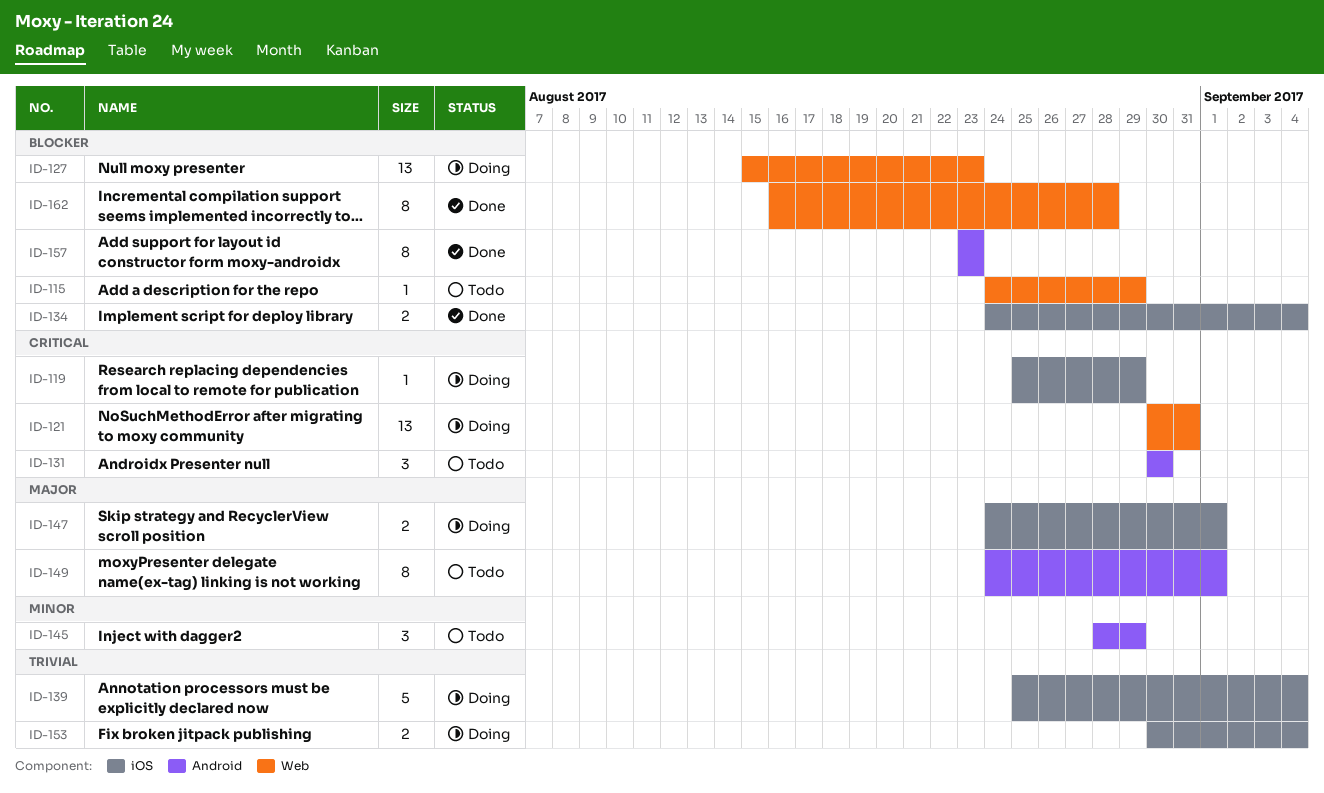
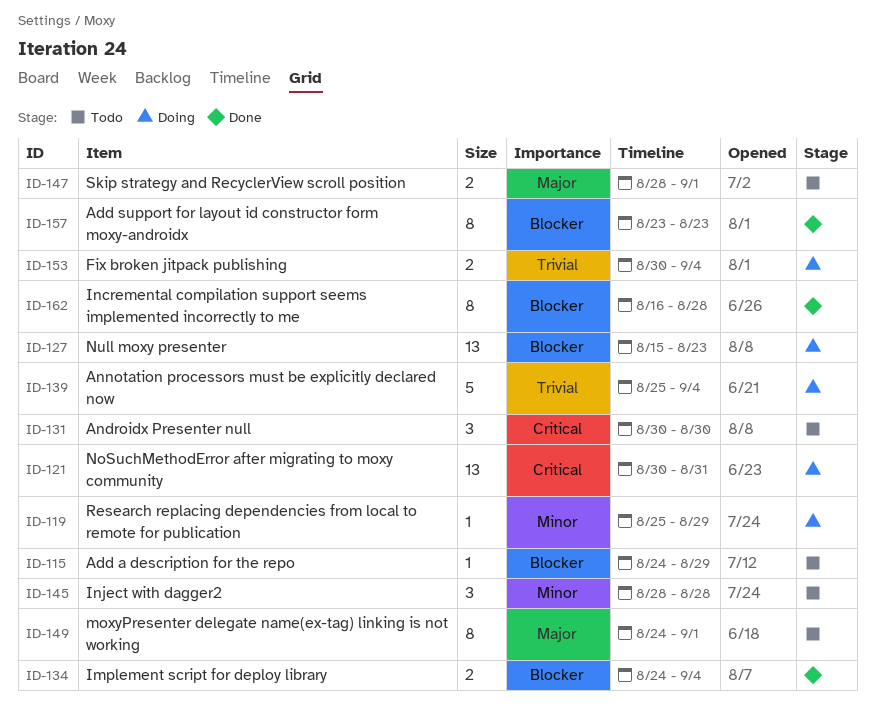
ID-119, priority: Critical -> Minor
ID-145, due: Aug 29 -> Aug 28
ID-147, status: Doing -> Todo
ID-147, start: Aug 24 -> Aug 28

